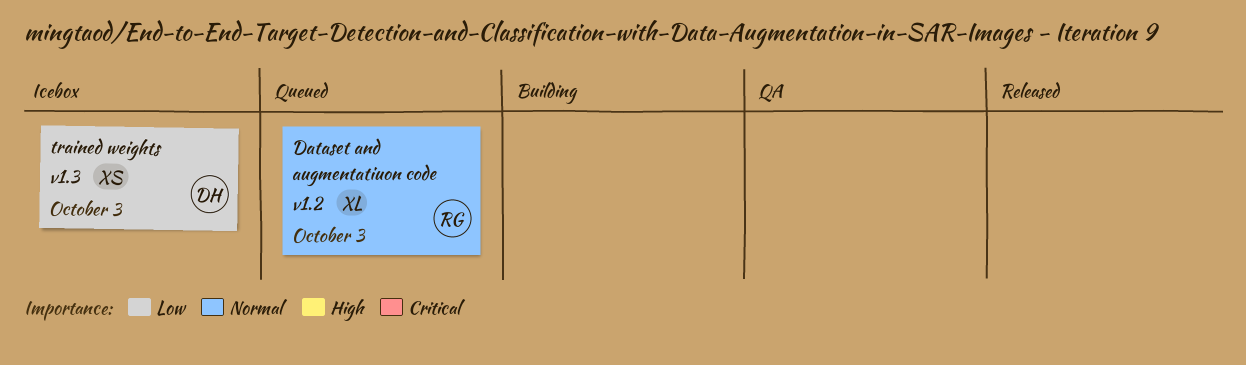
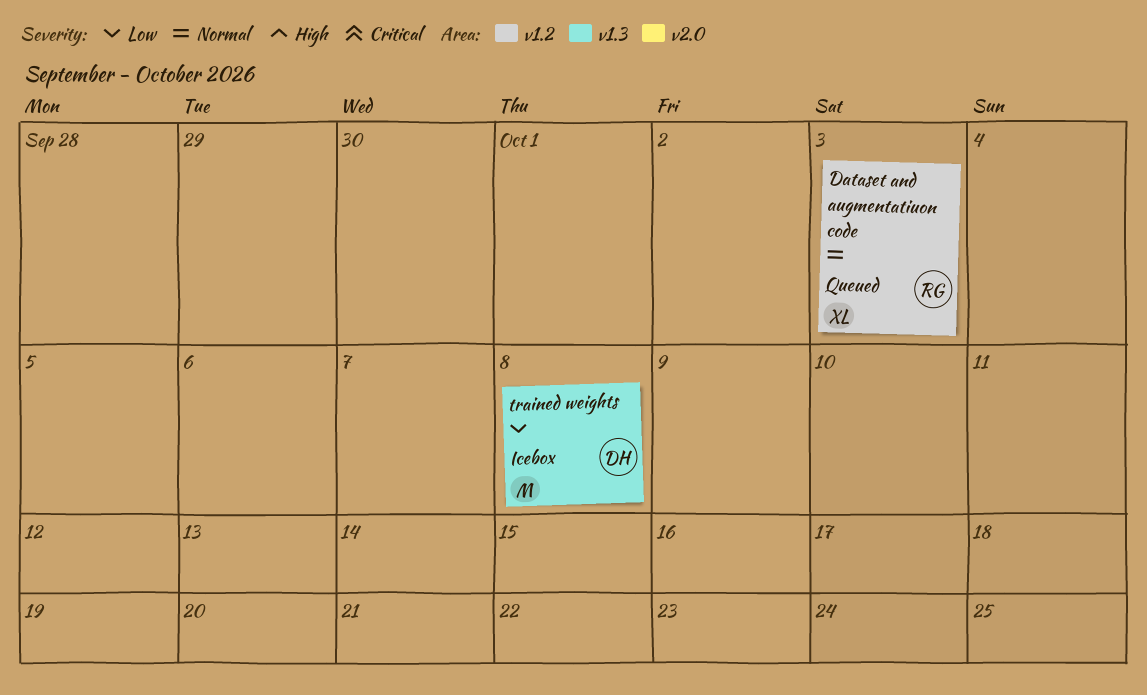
trained weights, estimate: XS -> M
trained weights, due: Oct 3 -> Oct 8

